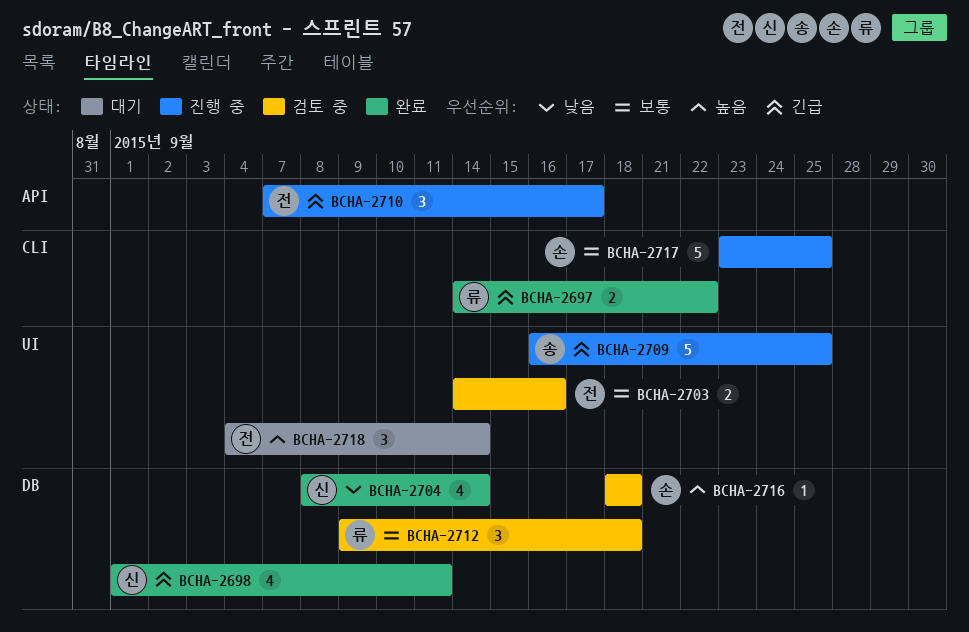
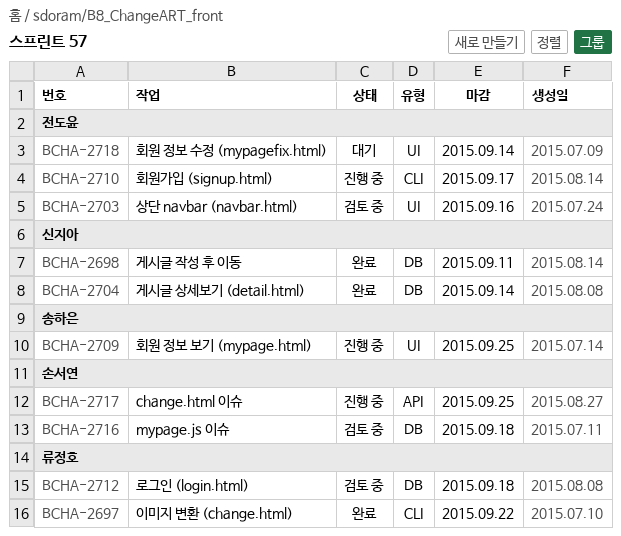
BCHA-2710, label: API -> CLI
BCHA-2717, label: CLI -> API

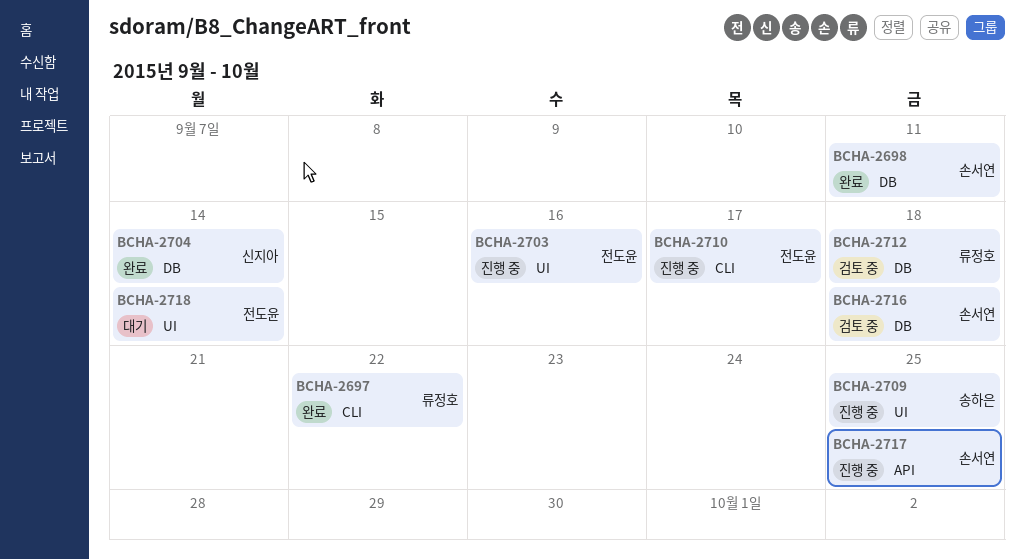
BCHA-2698, owner: 신지아 -> 손서연
BCHA-2703, status: 검토 중 -> 진행 중

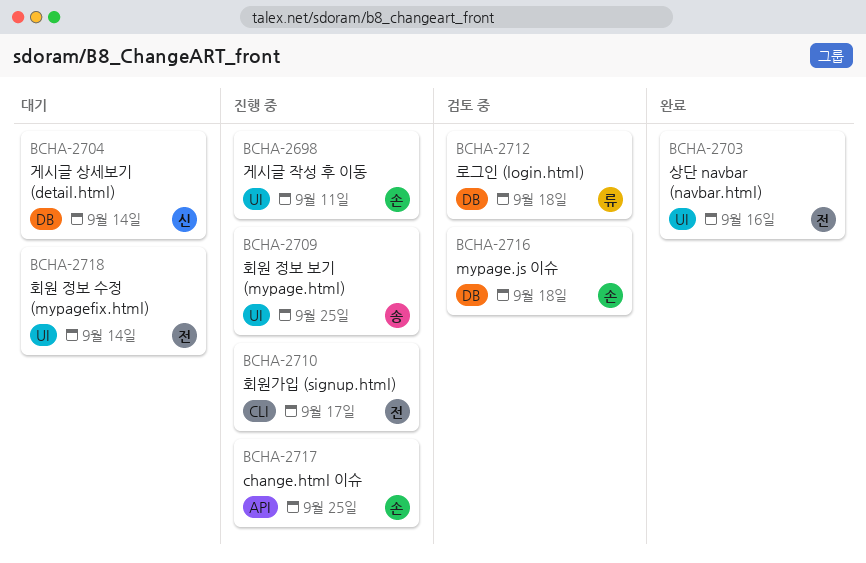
BCHA-2697: present -> none
BCHA-2698, status: 완료 -> 진행 중
BCHA-2698, label: DB -> UI
BCHA-2703, status: 진행 중 -> 완료
BCHA-2704, status: 완료 -> 대기

